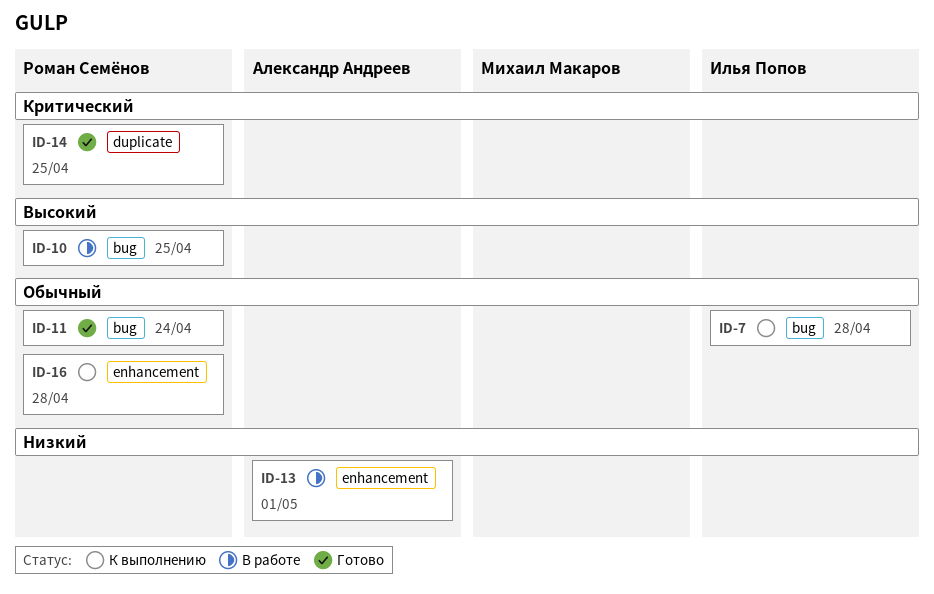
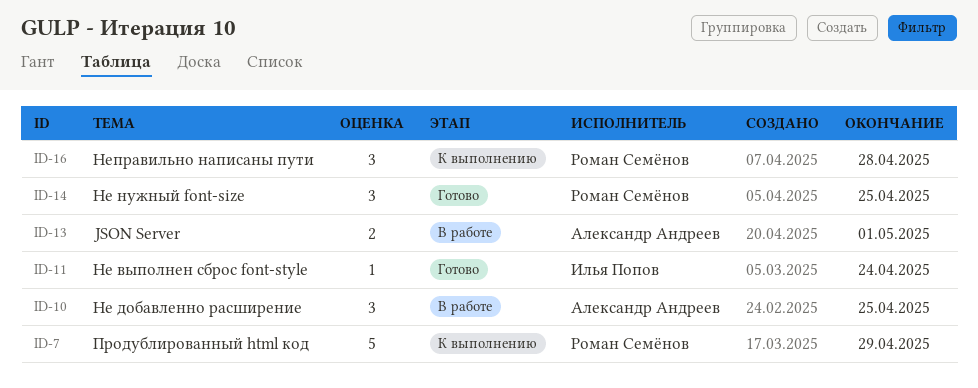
ID-7, owner: Илья Попов -> Роман Семёнов
ID-7, due: Apr 28 -> Apr 29
ID-10, owner: Роман Семёнов -> Александр Андреев
ID-11, owner: Роман Семёнов -> Илья Попов

